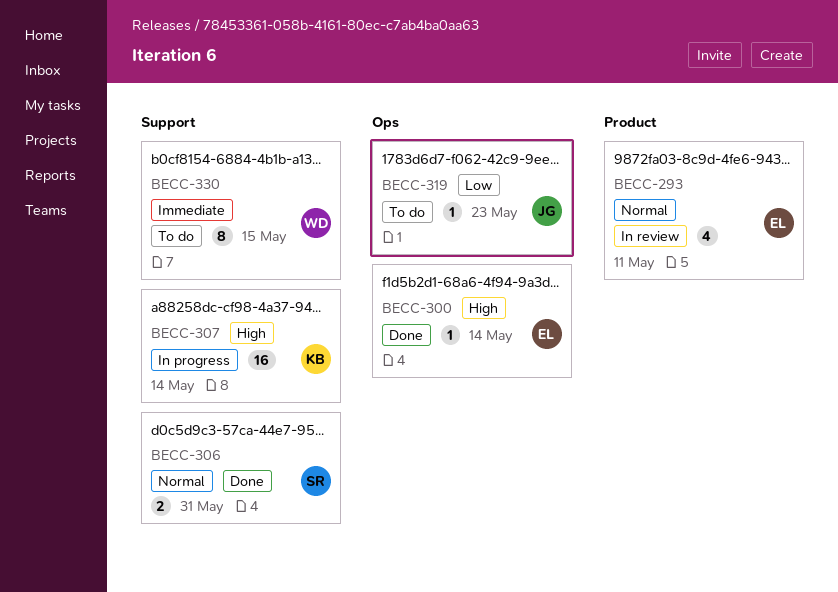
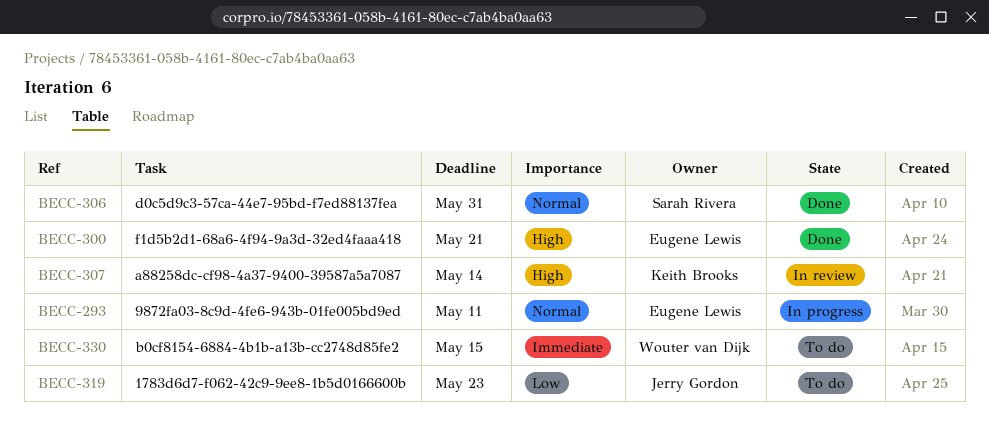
BECC-293, status: In review -> In progress
BECC-300, due: May 14 -> May 21
BECC-307, status: In progress -> In review

